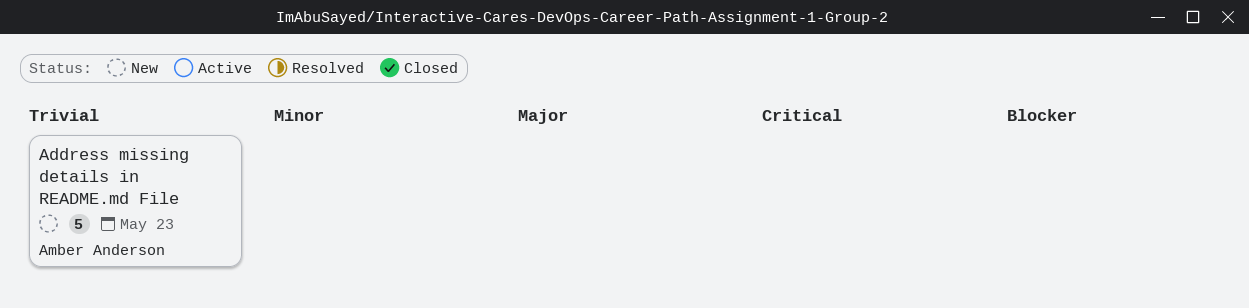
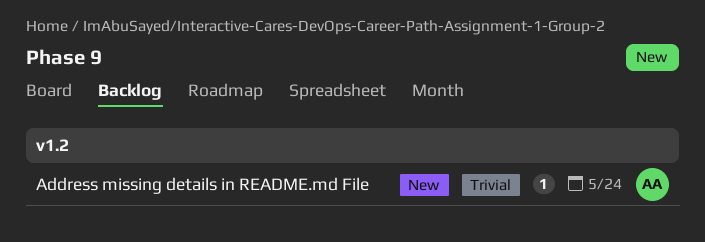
Address missing details in README.md File, estimate: 5 -> 1
Address missing details in README.md File, due: May 23 -> May 24

